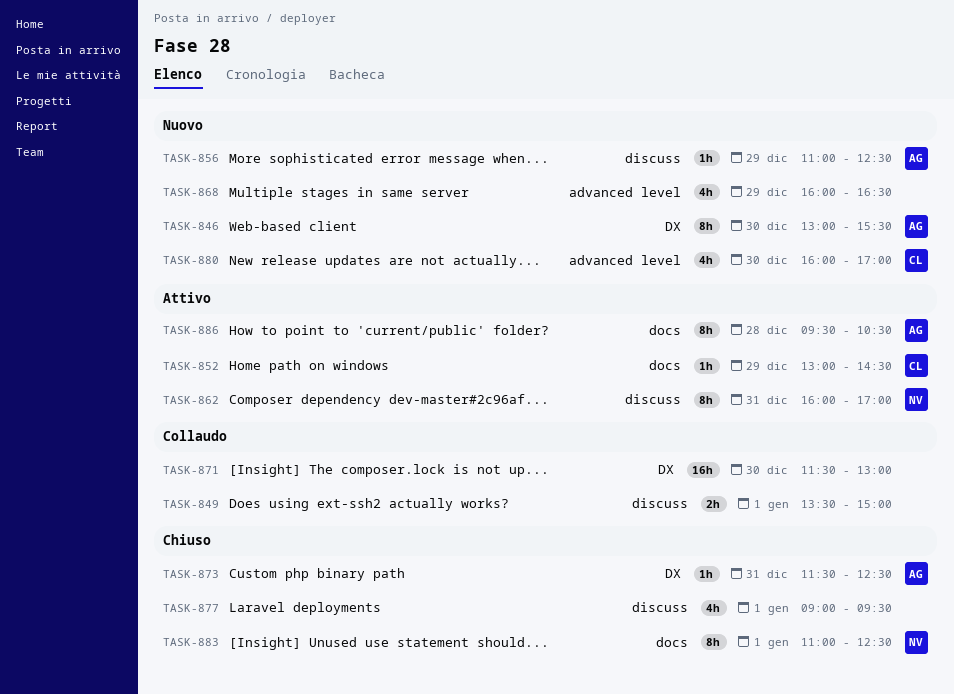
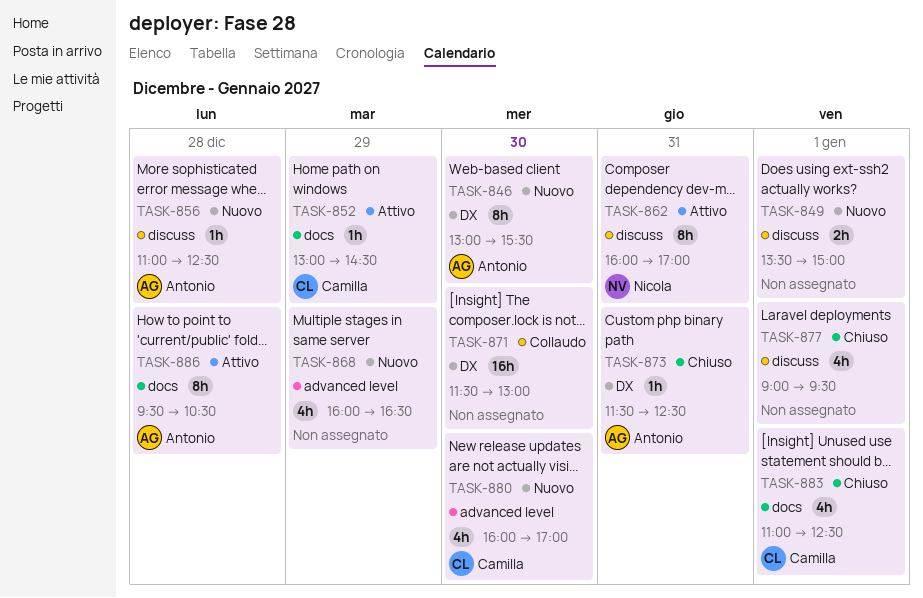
TASK-849, status: Collaudo -> Nuovo
TASK-856, day: Dec 29 -> Dec 28
TASK-883, owner: Nicola -> Camilla
TASK-883, estimate: 8h -> 4h

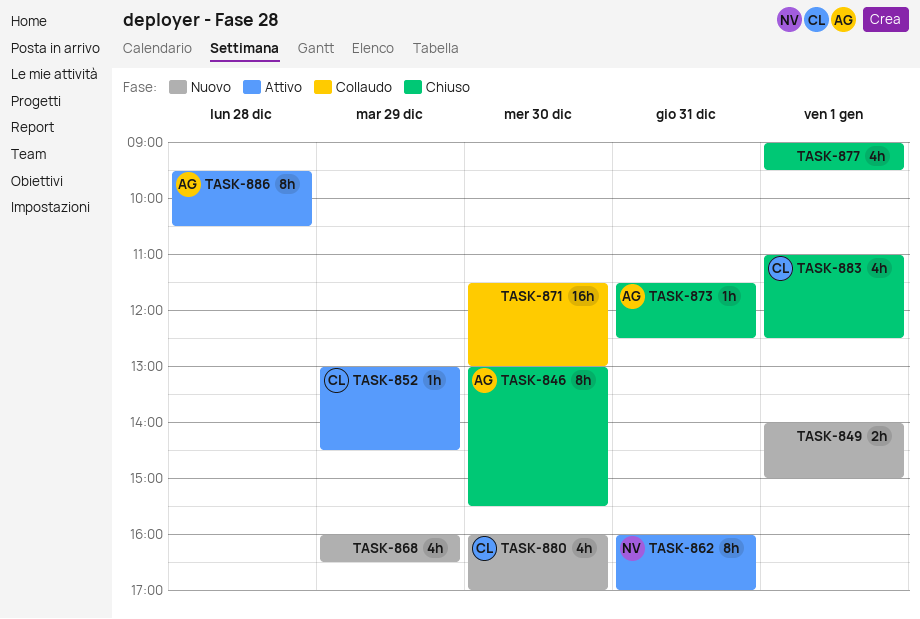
TASK-846, status: Nuovo -> Chiuso
TASK-849, begins: 13:30 -> 14:00
TASK-856: present -> none

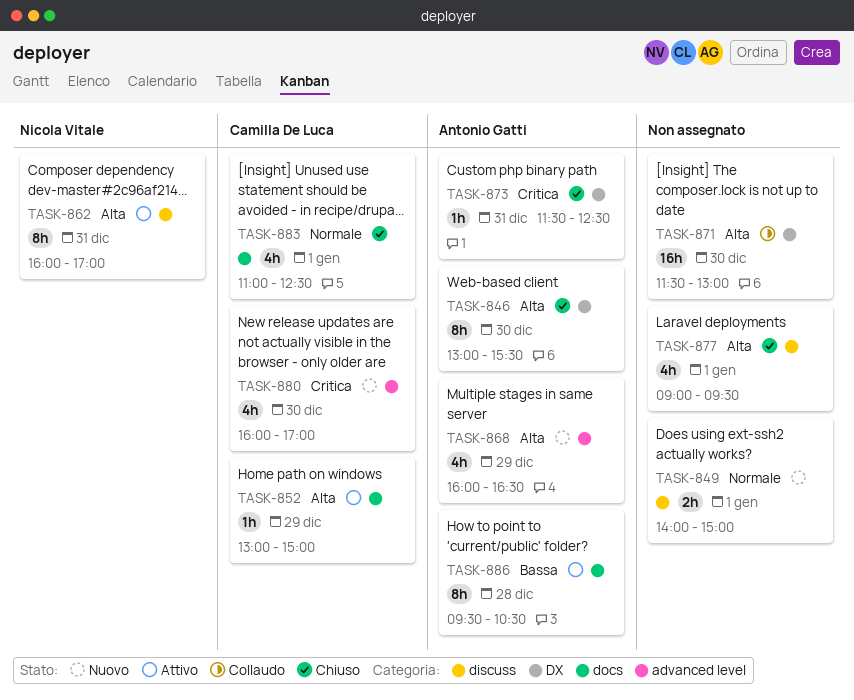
TASK-852, ends: 14:30 -> 15:00
TASK-868, owner: none -> Antonio Gatti

